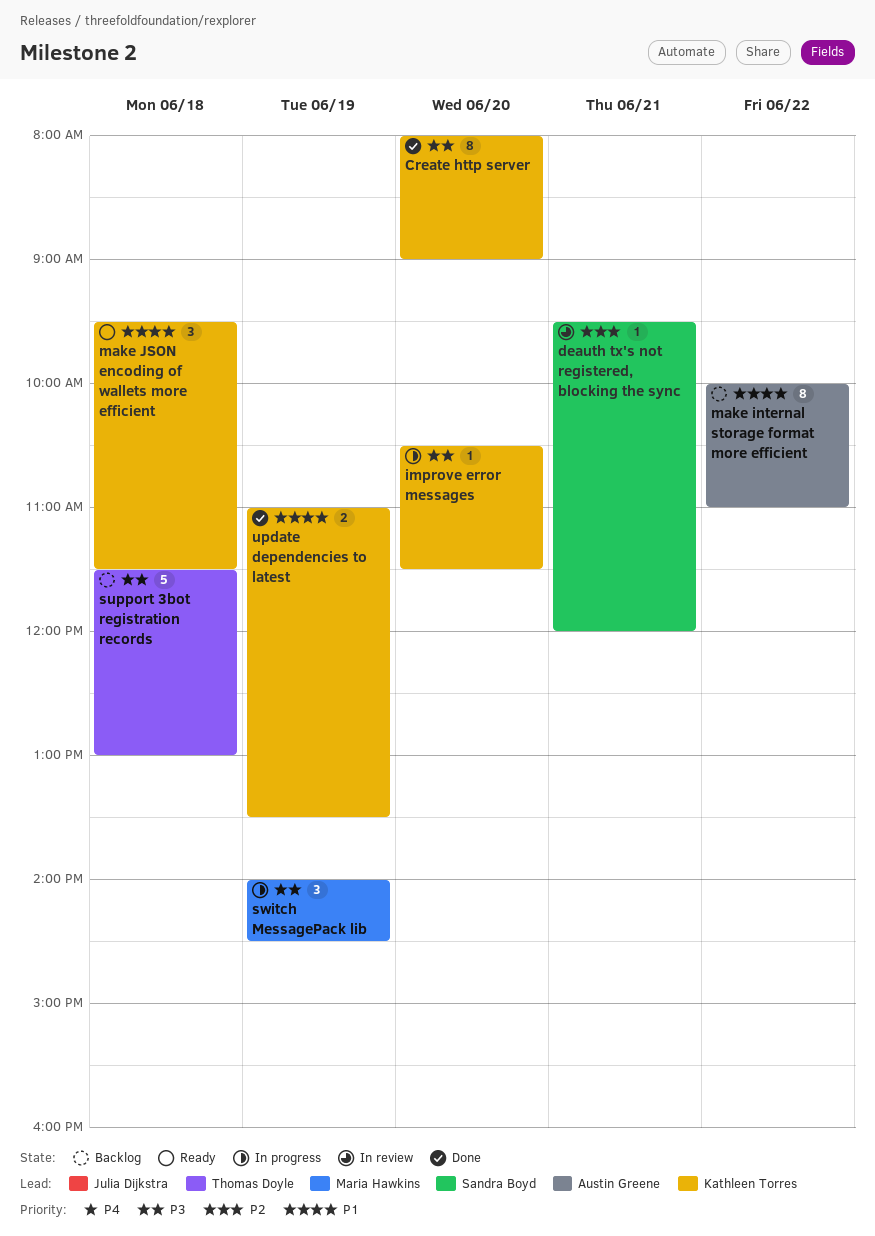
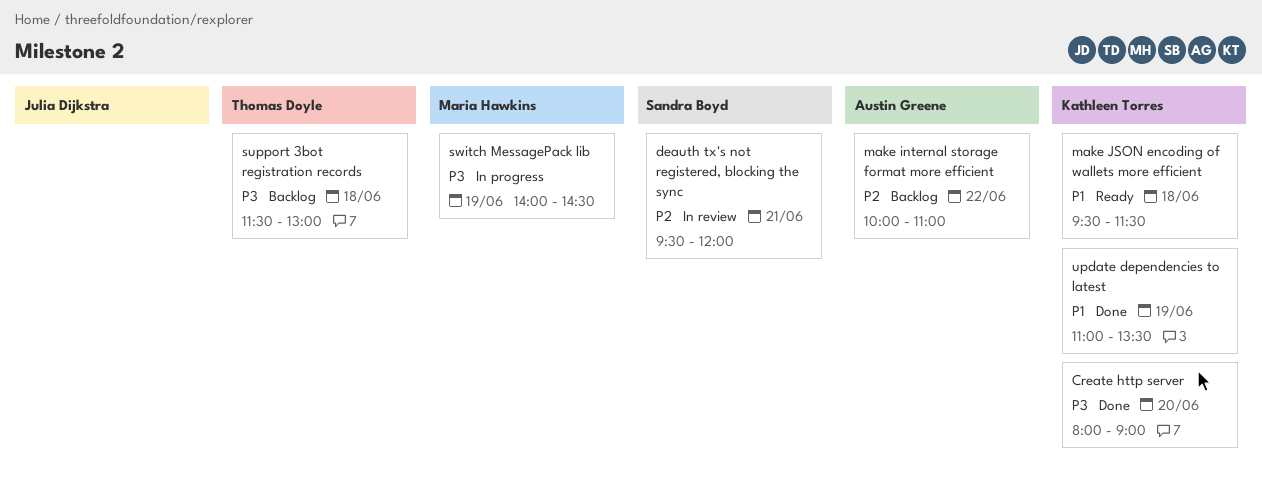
improve error messages: present -> none
make internal storage format more efficient, priority: P1 -> P2

